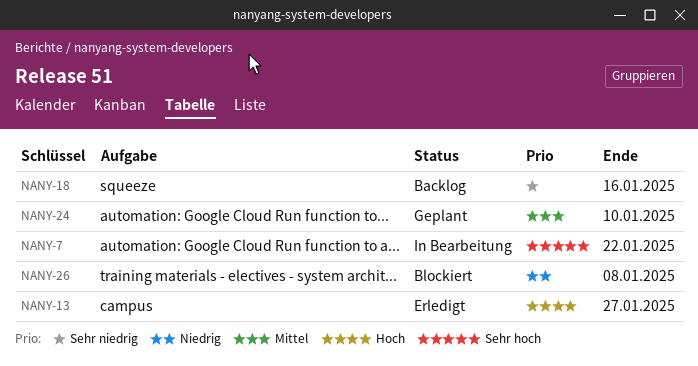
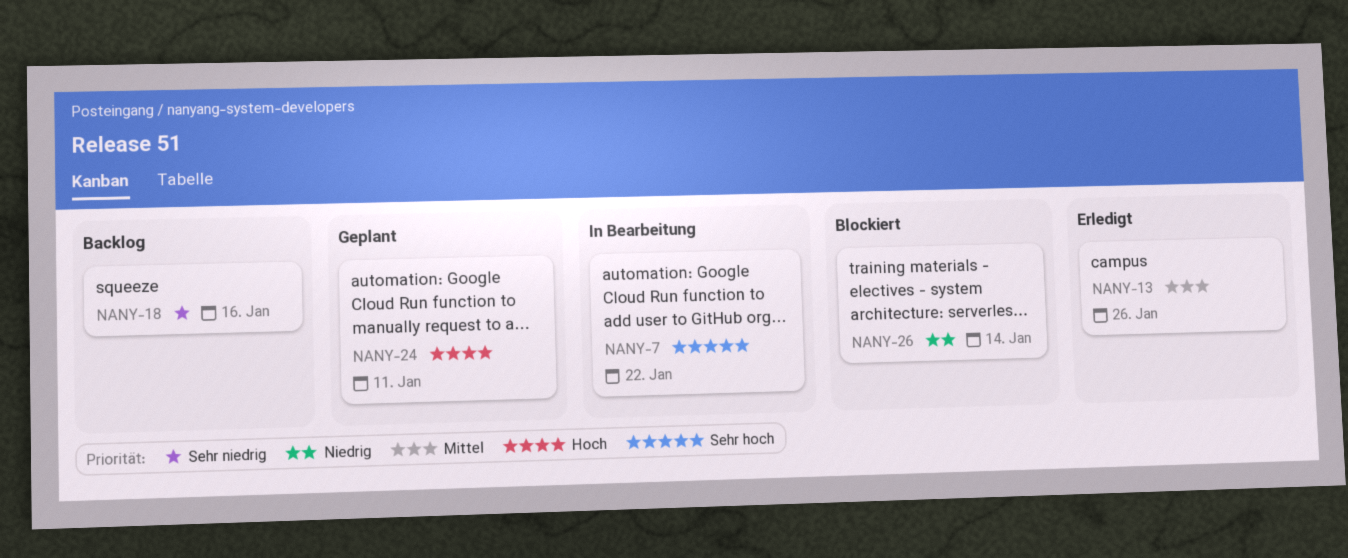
NANY-13, priority: Hoch -> Mittel
NANY-13, due: Jan 27 -> Jan 26
NANY-24, priority: Mittel -> Hoch
NANY-24, due: Jan 10 -> Jan 11
NANY-26, due: Jan 8 -> Jan 14

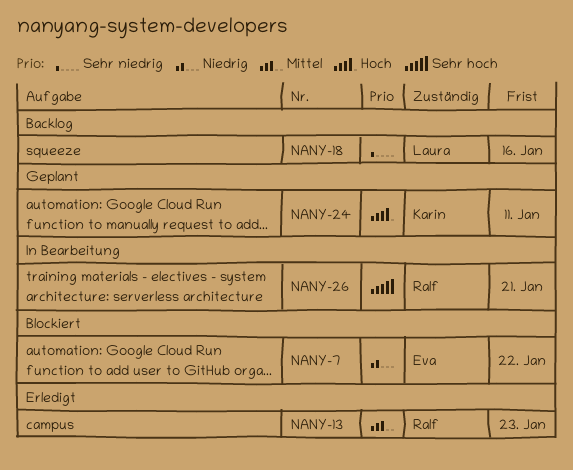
NANY-7, status: In Bearbeitung -> Blockiert
NANY-7, priority: Sehr hoch -> Niedrig
NANY-13, due: Jan 26 -> Jan 23
NANY-26, status: Blockiert -> In Bearbeitung
NANY-26, priority: Niedrig -> Sehr hoch
NANY-26, due: Jan 14 -> Jan 21

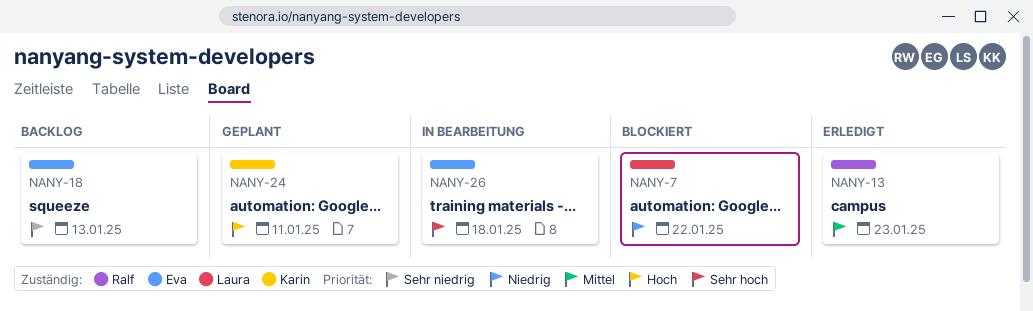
NANY-7, owner: Eva -> Laura
NANY-18, owner: Laura -> Eva
NANY-18, due: Jan 16 -> Jan 13
NANY-26, owner: Ralf -> Eva
NANY-26, due: Jan 21 -> Jan 18

